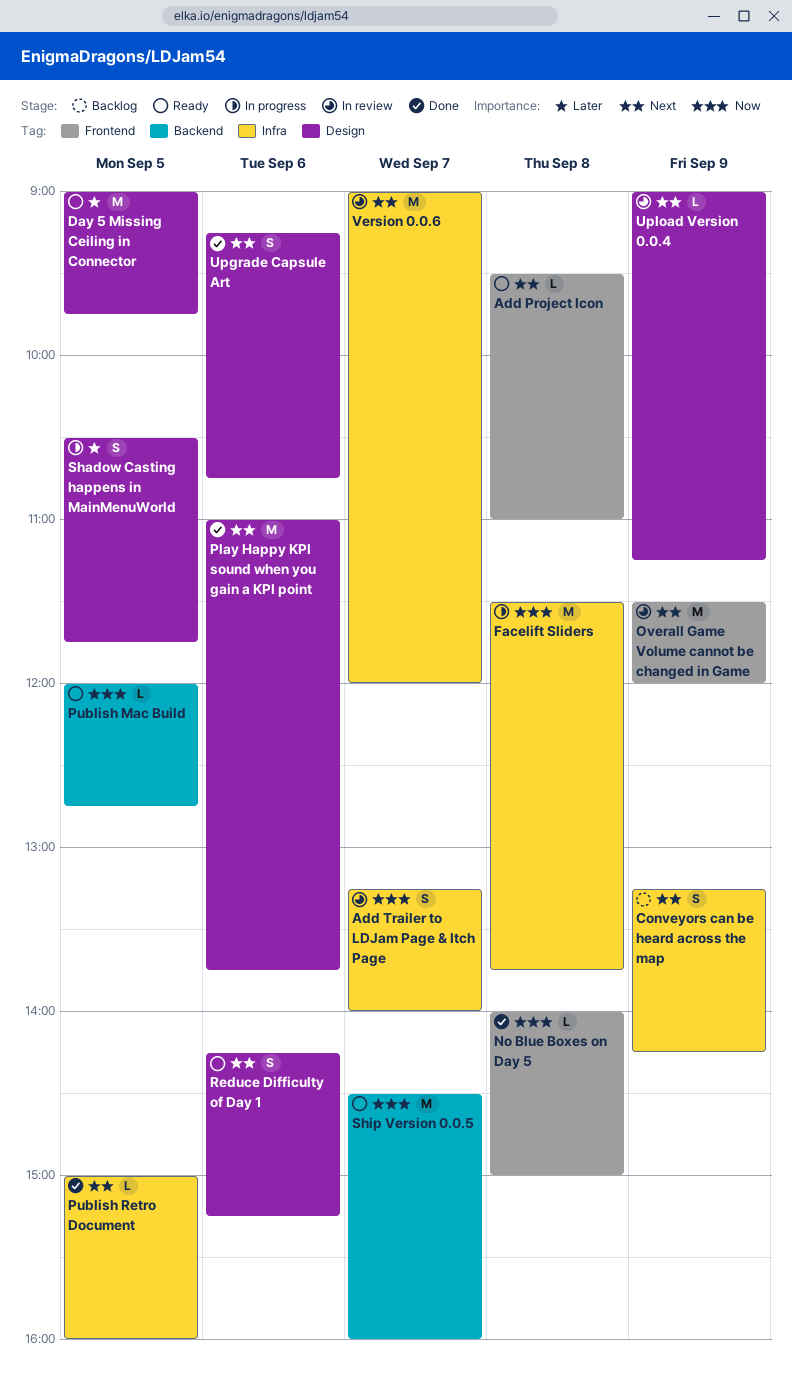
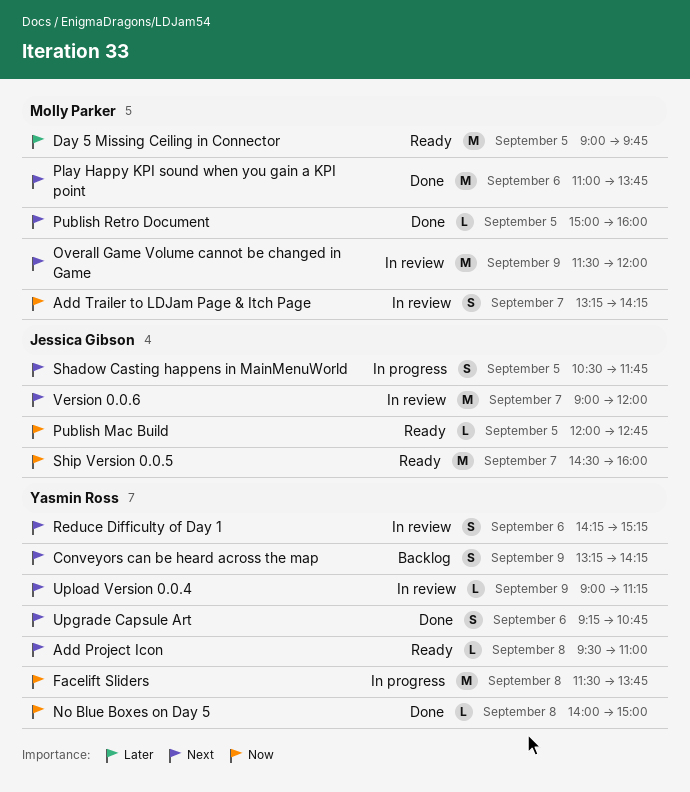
Add Trailer to LDJam Page & Itch Page, ends: 14:00 -> 14:15
Reduce Difficulty of Day 1, status: Ready -> In review
Shadow Casting happens in MainMenuWorld, priority: Later -> Next

